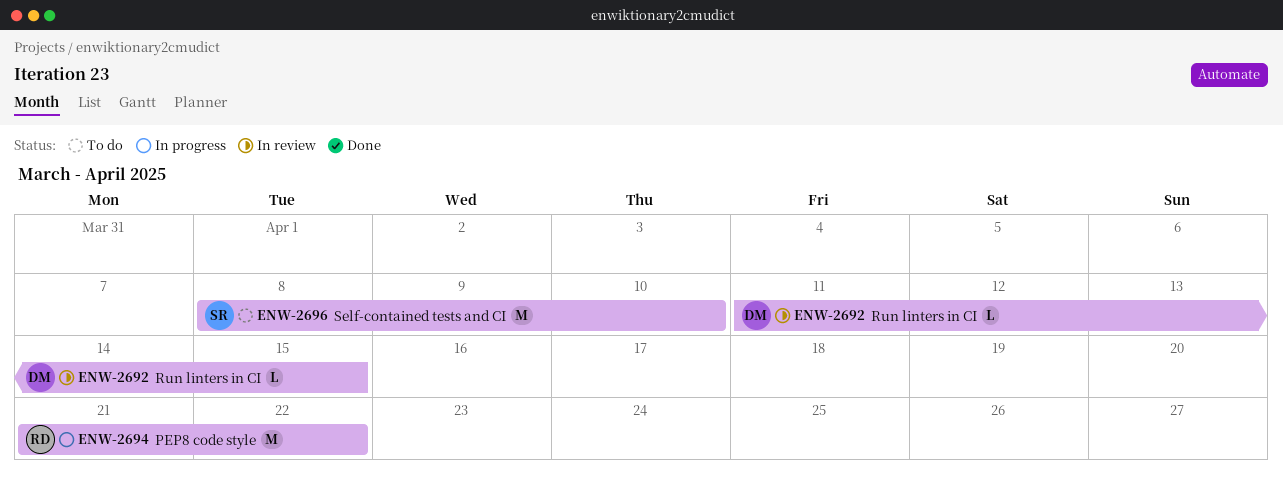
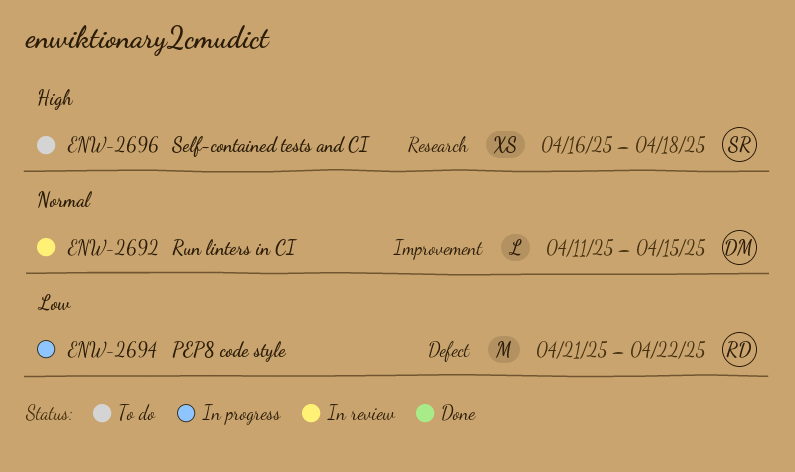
ENW-2696, estimate: M -> XS
ENW-2696, start: Apr 8 -> Apr 16
ENW-2696, due: Apr 10 -> Apr 18

